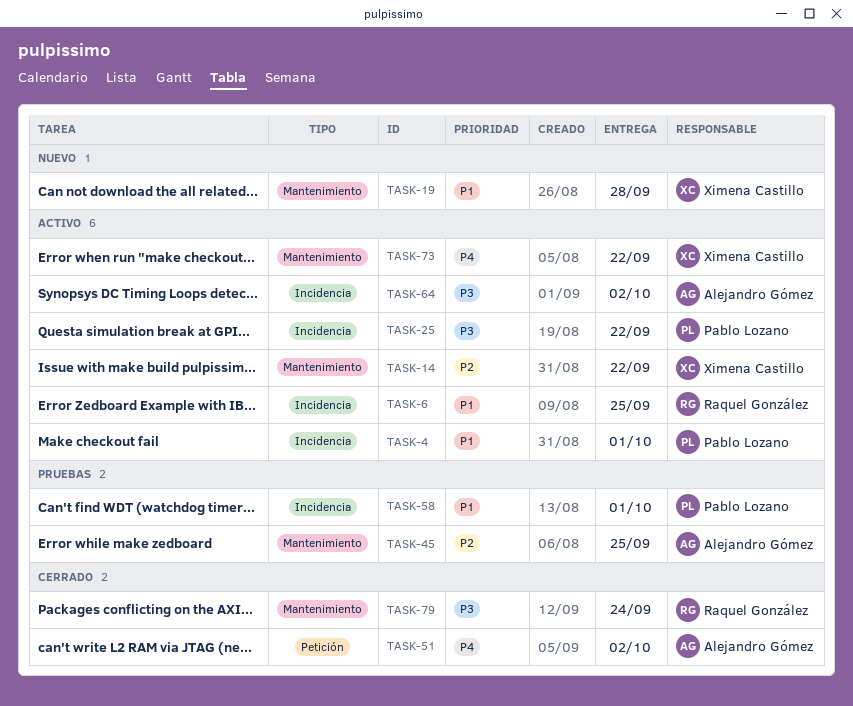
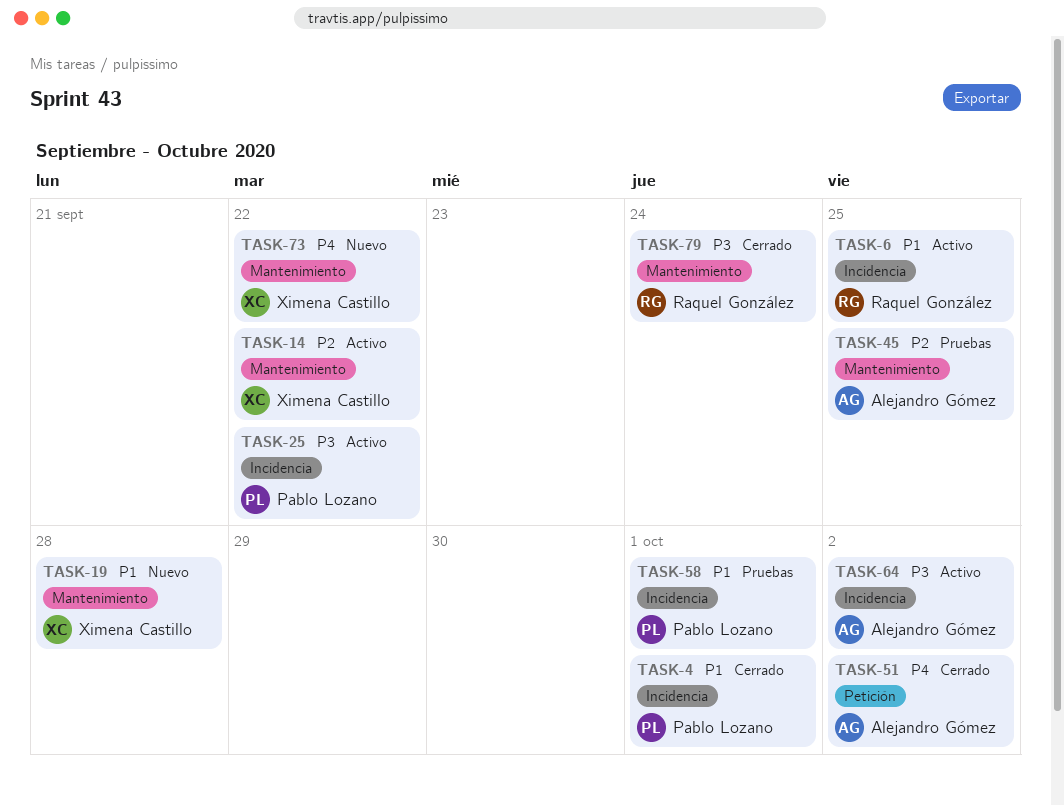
TASK-4, status: Activo -> Cerrado
TASK-73, status: Activo -> Nuevo

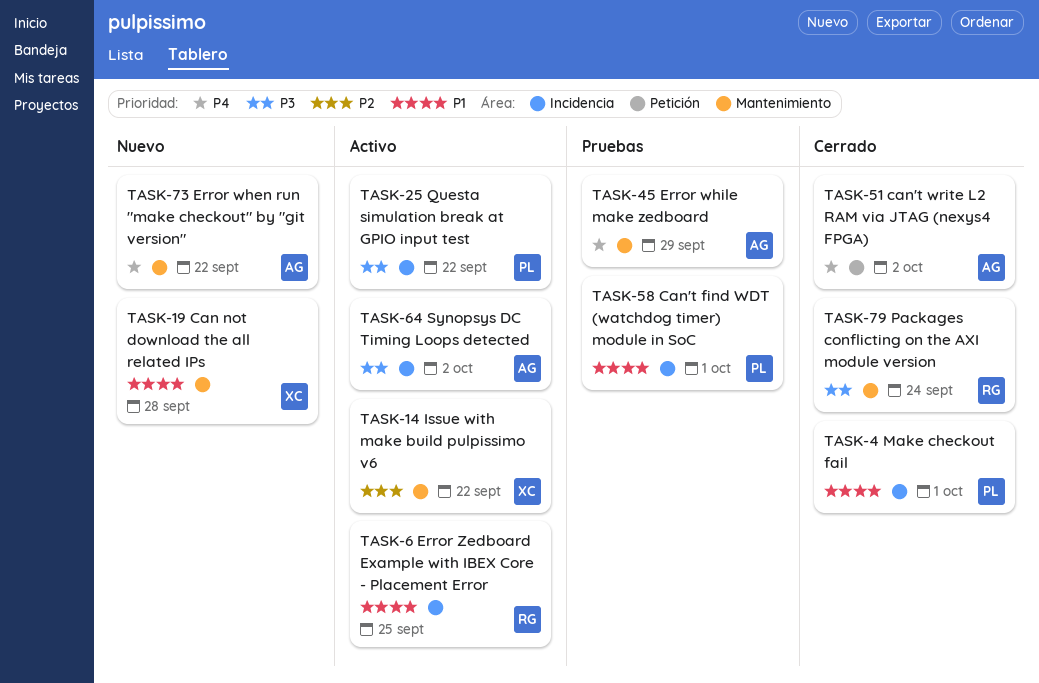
TASK-45, priority: P2 -> P4
TASK-45, due: Sep 25 -> Sep 29
TASK-73, owner: Ximena Castillo -> Alejandro Gómez

